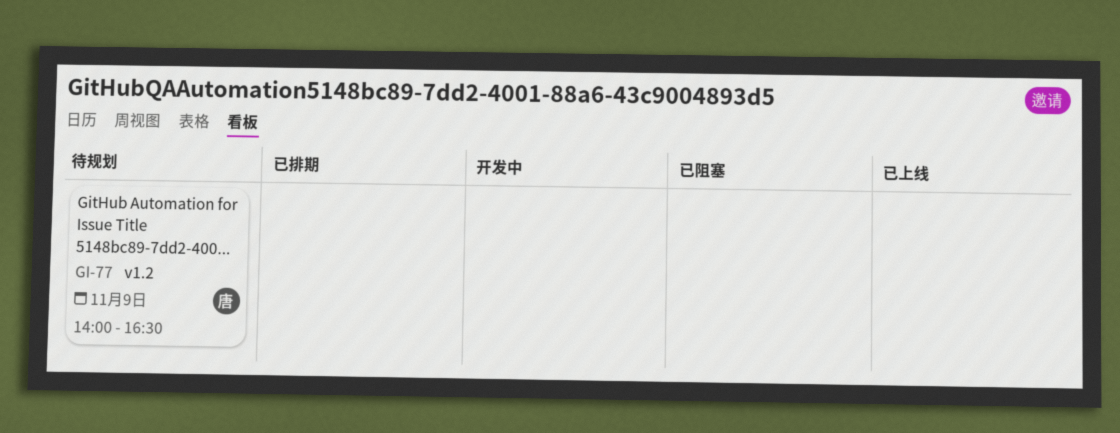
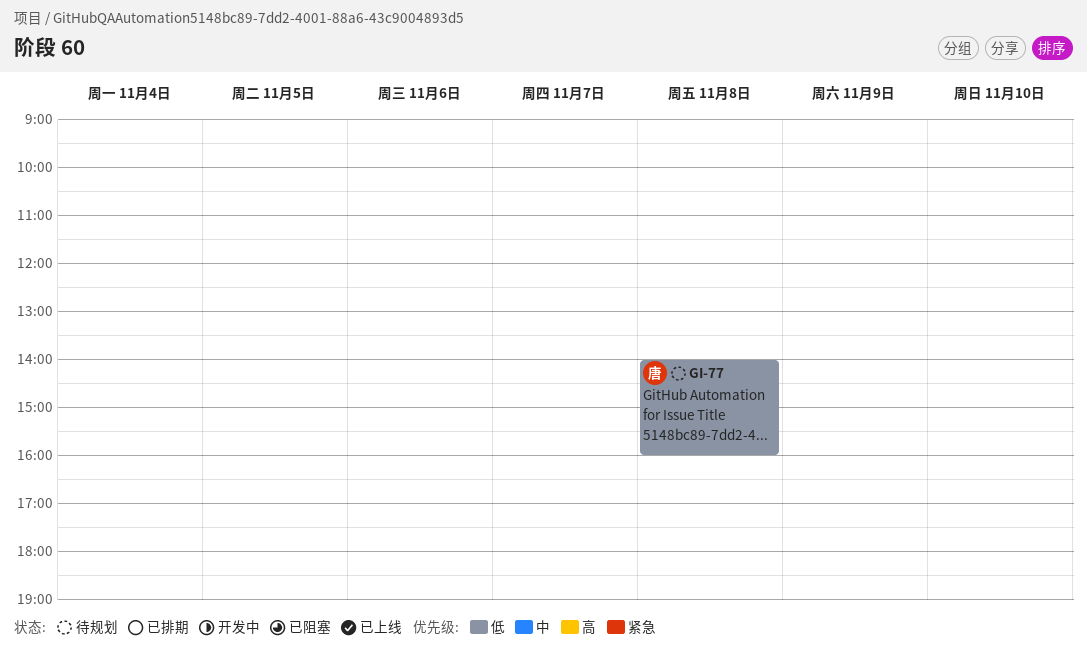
GI-77, day: Nov 9 -> Nov 8
GI-77, ends: 16:30 -> 16:00

